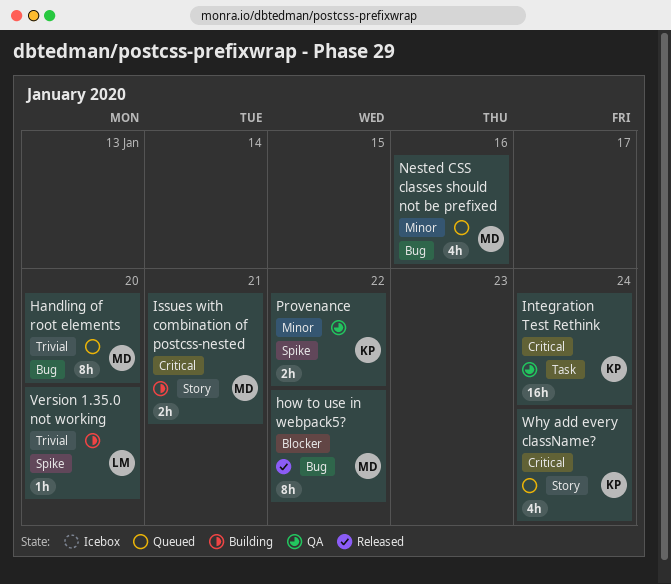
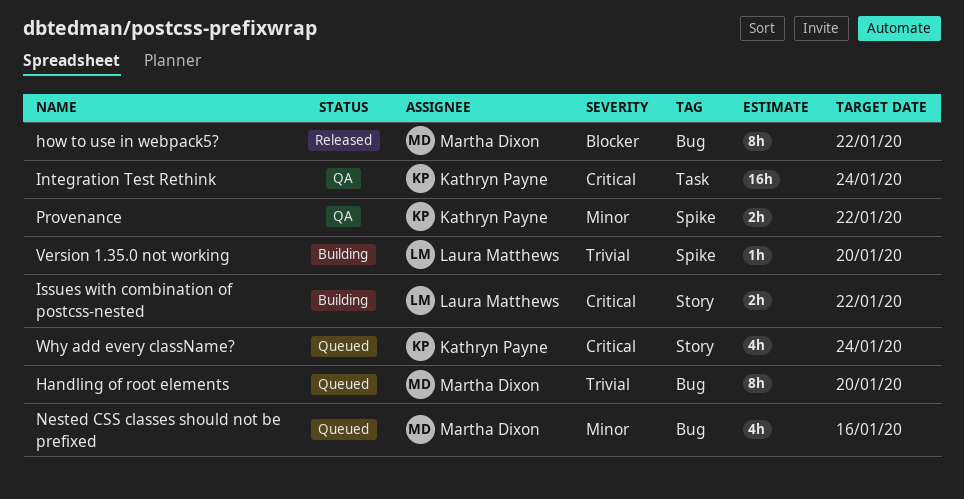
Issues with combination of postcss-nested, owner: Martha Dixon -> Laura Matthews
Issues with combination of postcss-nested, due: Jan 21 -> Jan 22

